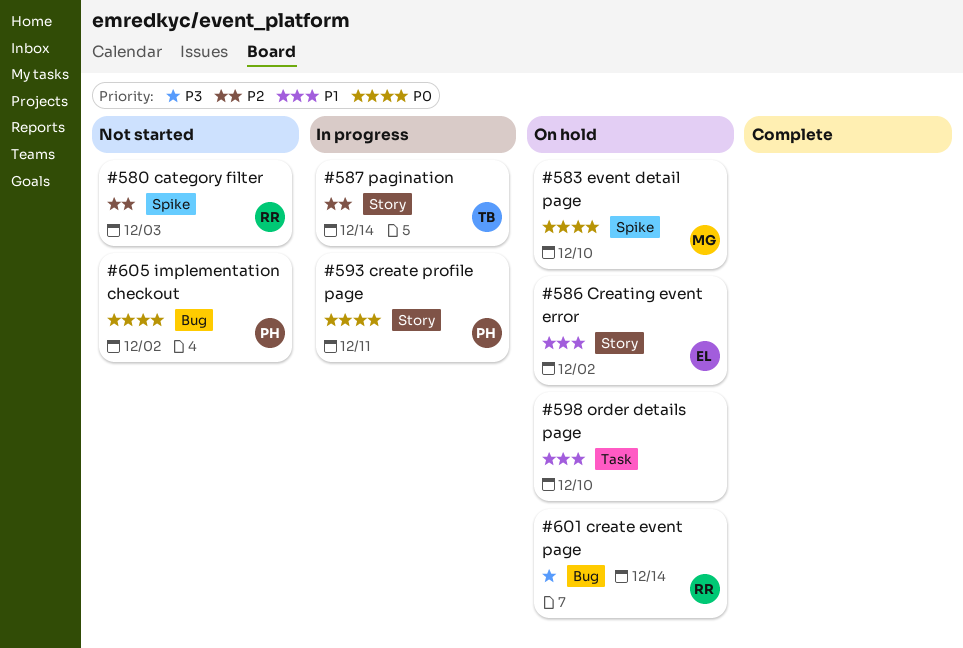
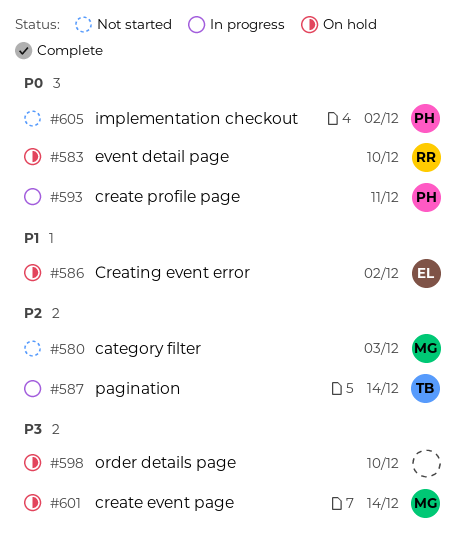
#580, owner: RR -> MG
#583, owner: MG -> RR
#598, priority: P1 -> P3
#601, owner: RR -> MG

